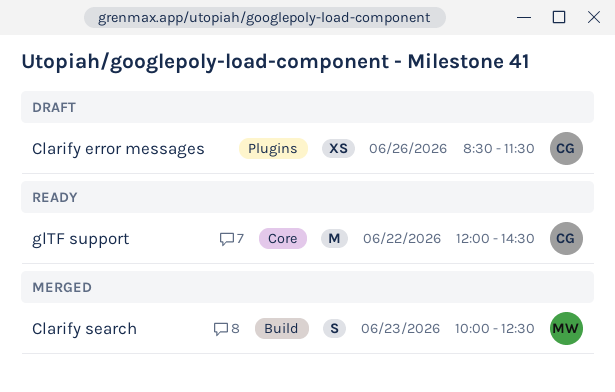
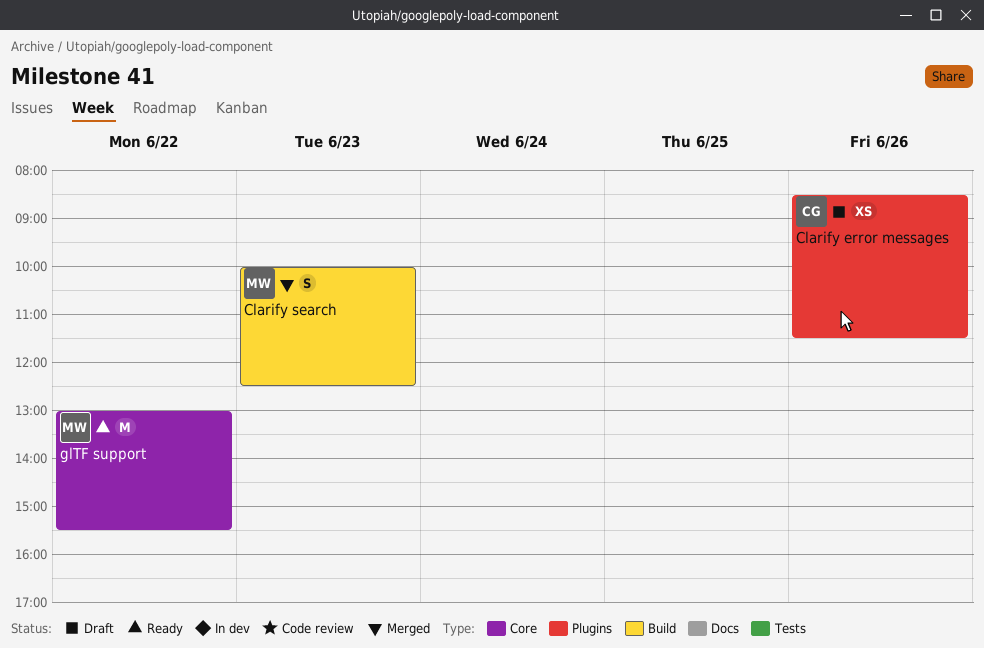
glTF support, owner: CG -> MW
glTF support, begins: 12:00 -> 13:00
glTF support, ends: 14:30 -> 15:30

